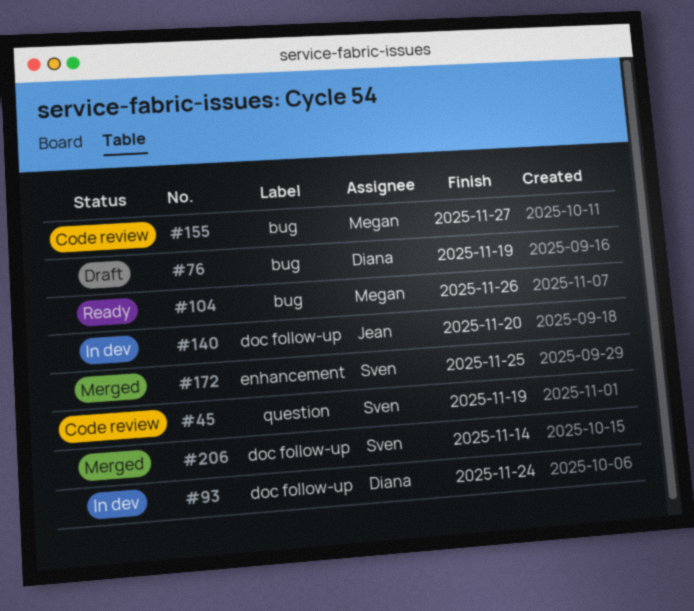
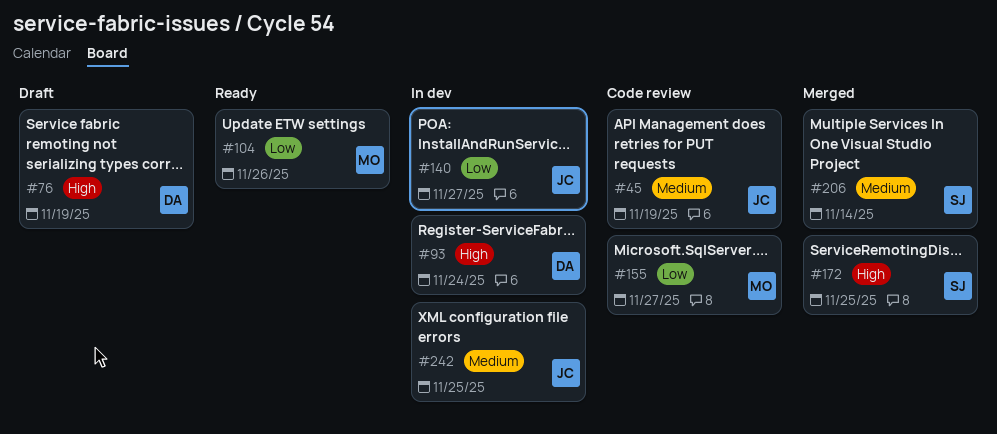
#45, owner: Sven -> Jean
#140, due: Nov 20 -> Nov 27
#242: none -> present

